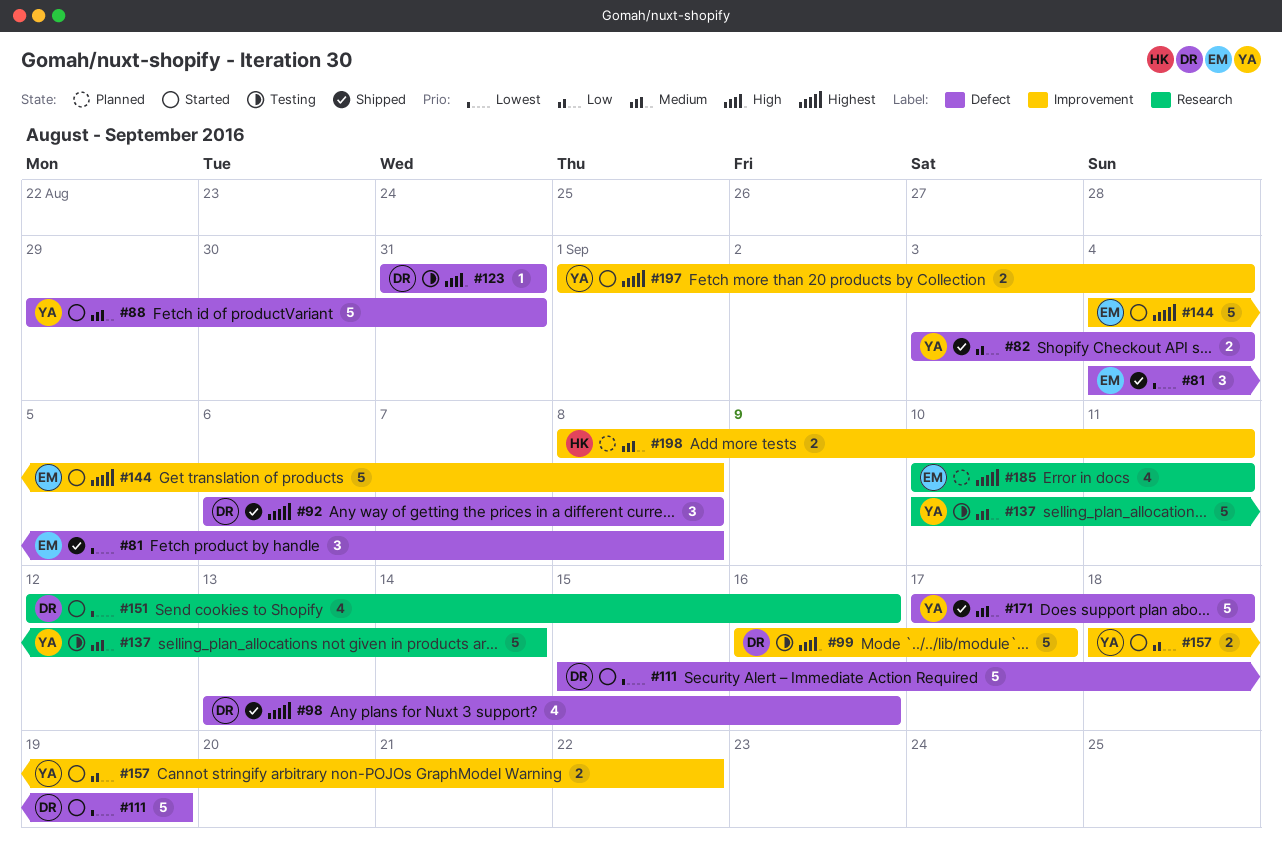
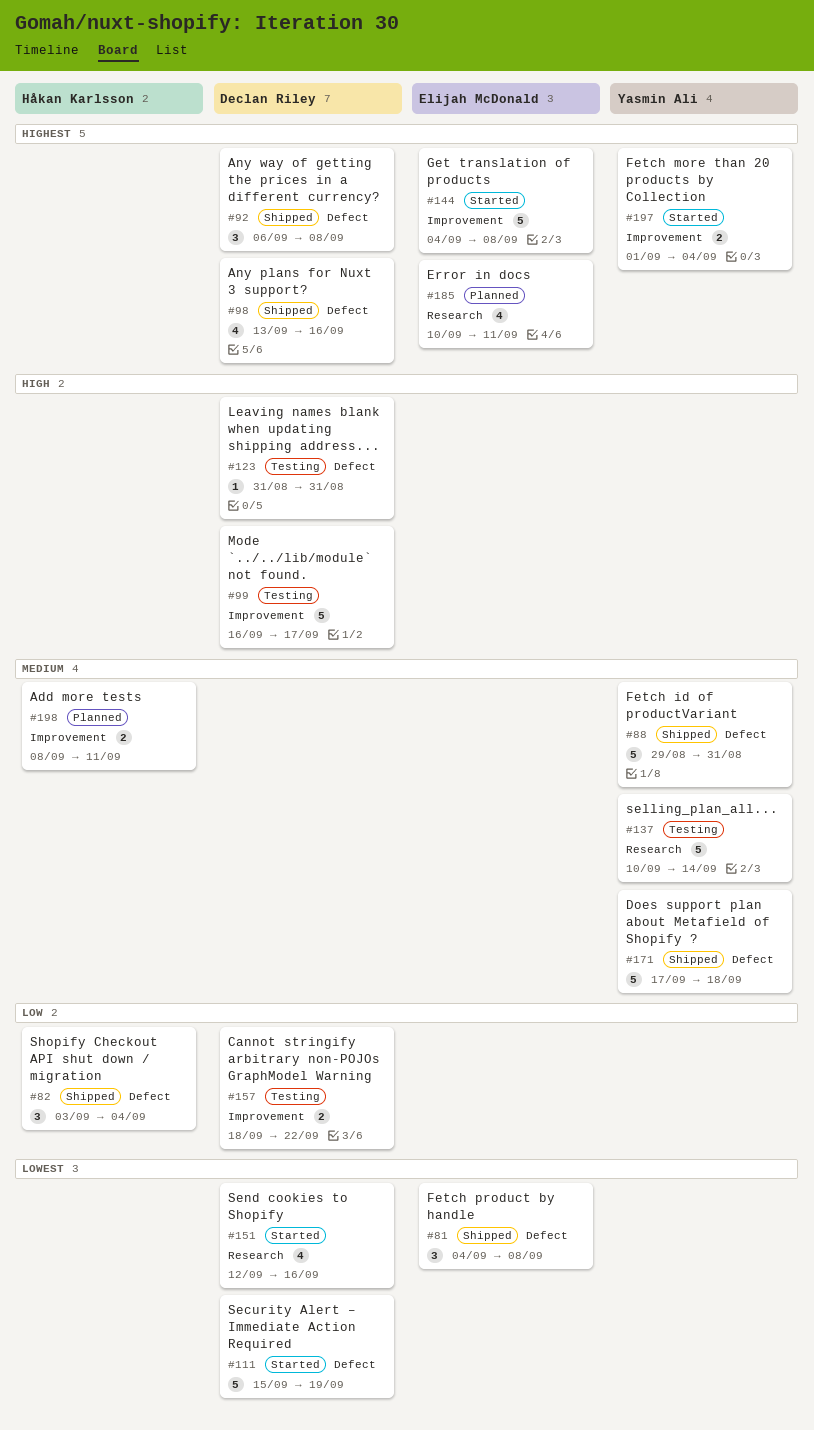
#82, owner: Yasmin Ali -> Håkan Karlsson
#82, estimate: 2 -> 3
#88, status: Started -> Shipped
#157, status: Started -> Testing
#157, owner: Yasmin Ali -> Declan Riley

